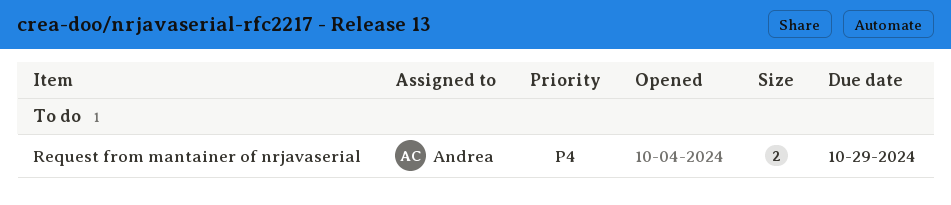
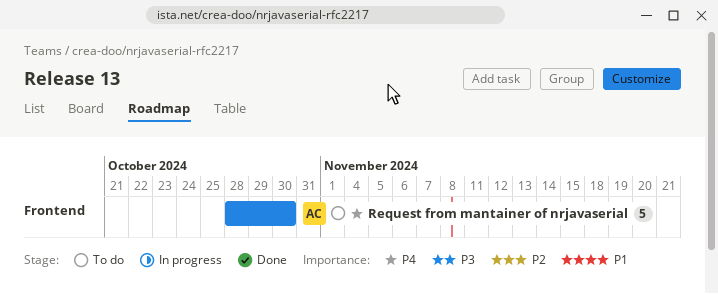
Request from mantainer of nrjavaserial, estimate: 2 -> 5
Request from mantainer of nrjavaserial, due: Oct 29 -> Oct 30

